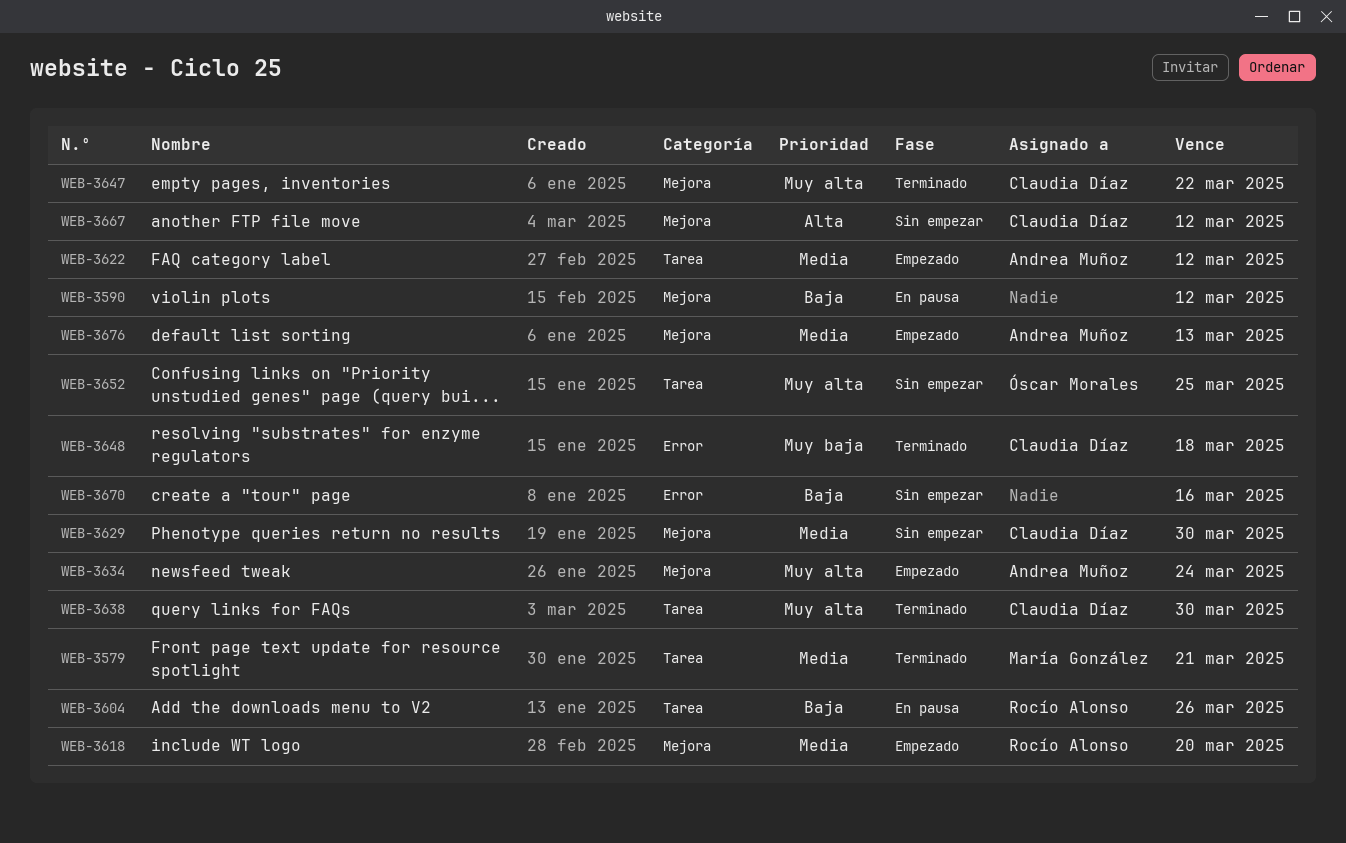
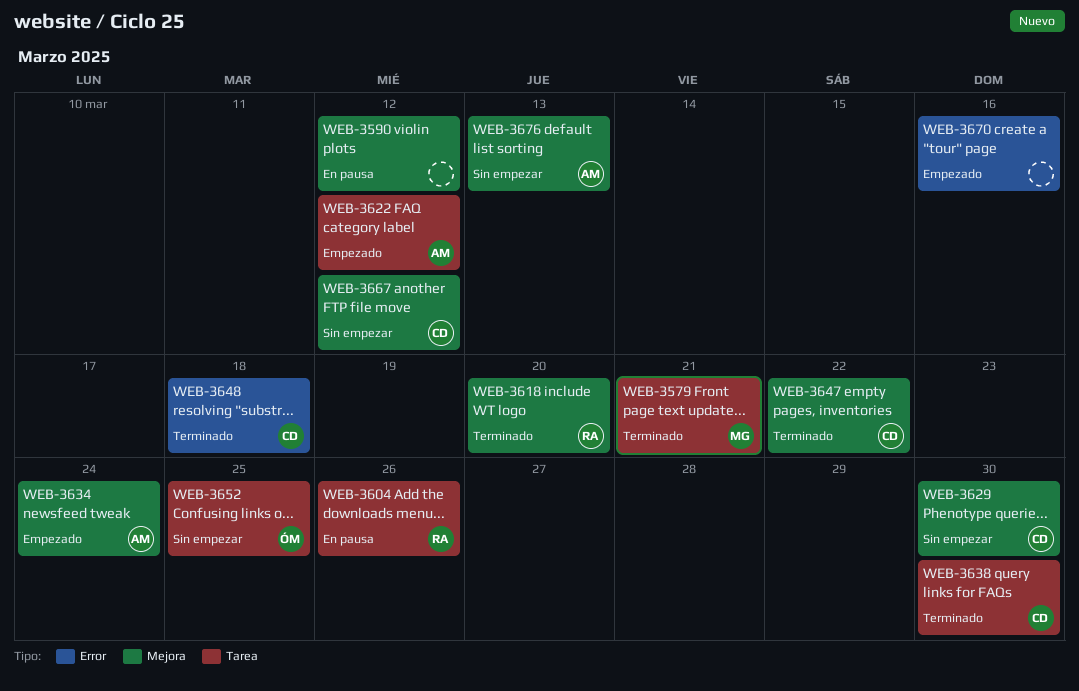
WEB-3618, status: Empezado -> Terminado
WEB-3670, status: Sin empezar -> Empezado
WEB-3676, status: Empezado -> Sin empezar

